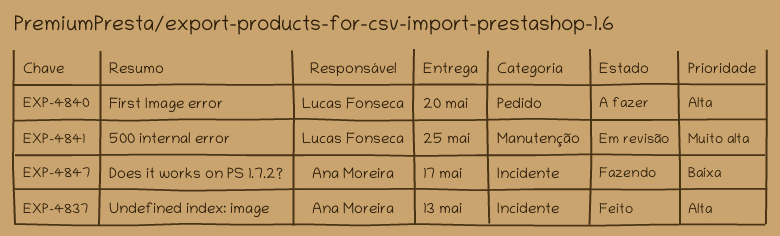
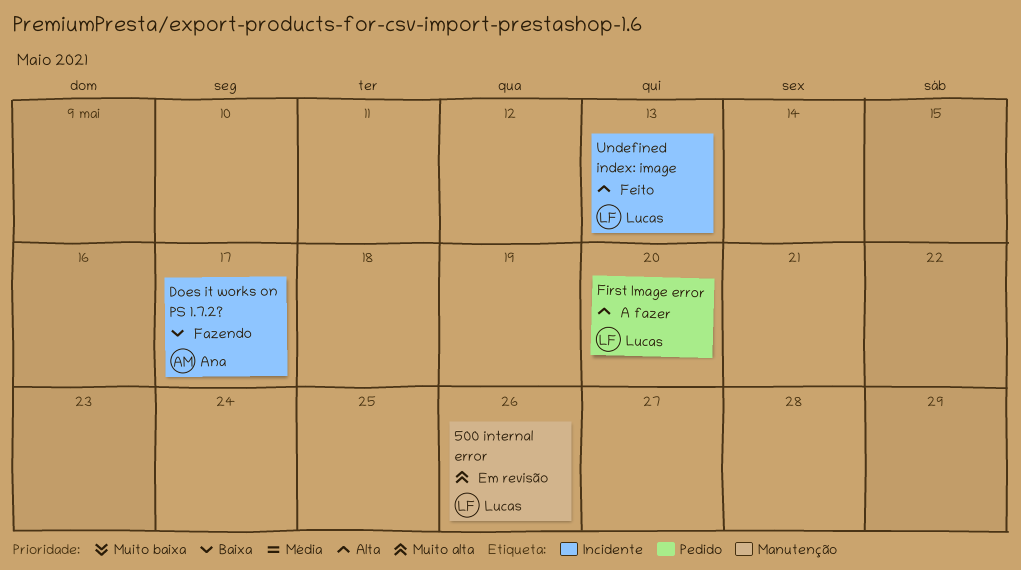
500 internal error, due: May 25 -> May 26
Undefined index: image, owner: Ana Moreira -> Lucas Fonseca

